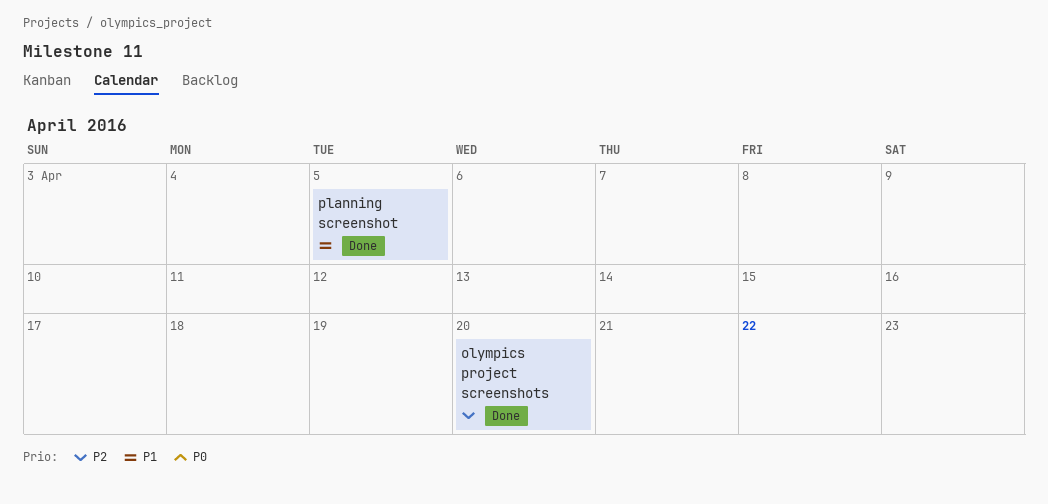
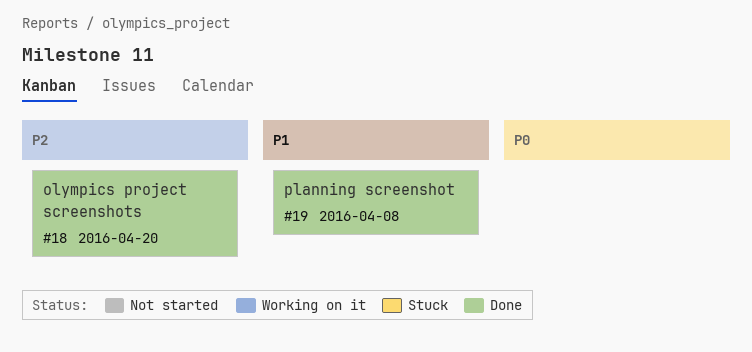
planning screenshot, due: Apr 5 -> Apr 8

